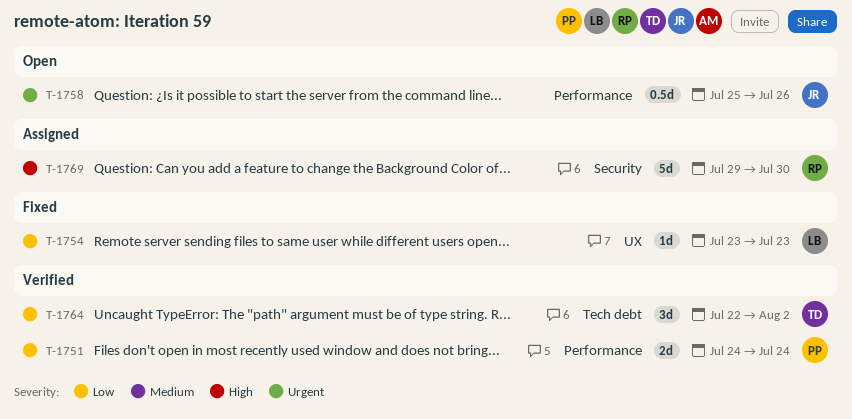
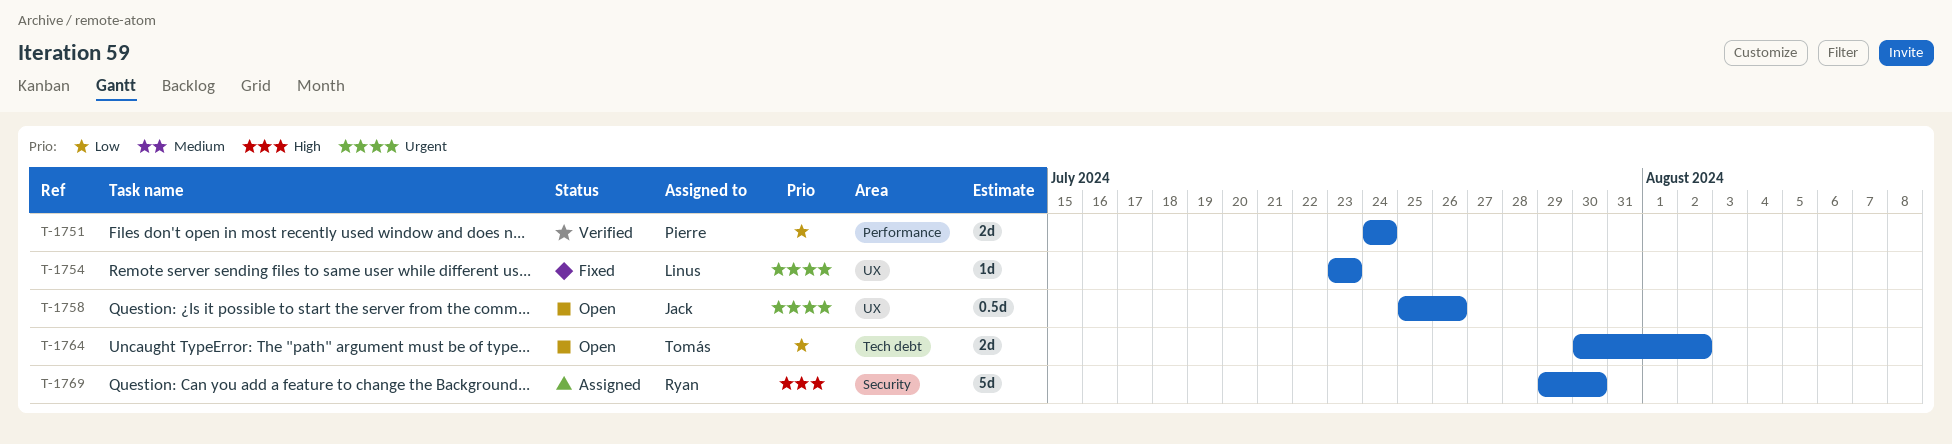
T-1754, priority: Low -> Urgent
T-1758, label: Performance -> UX
T-1764, status: Verified -> Open
T-1764, estimate: 3d -> 2d
T-1764, start: Jul 22 -> Jul 30

